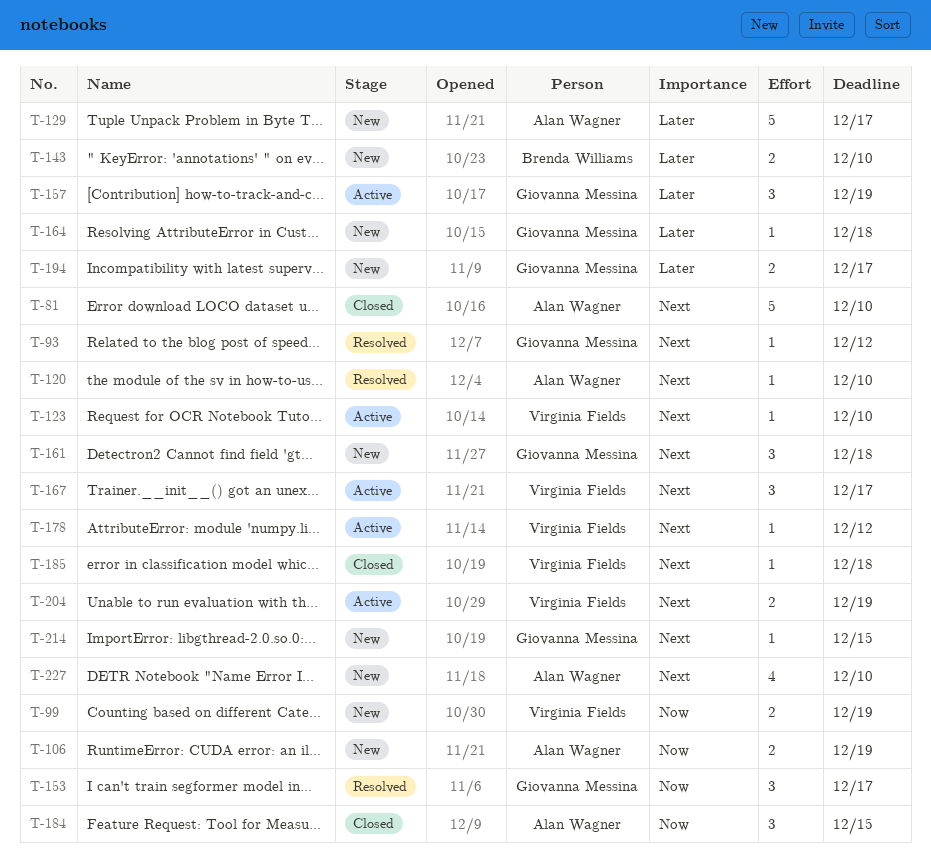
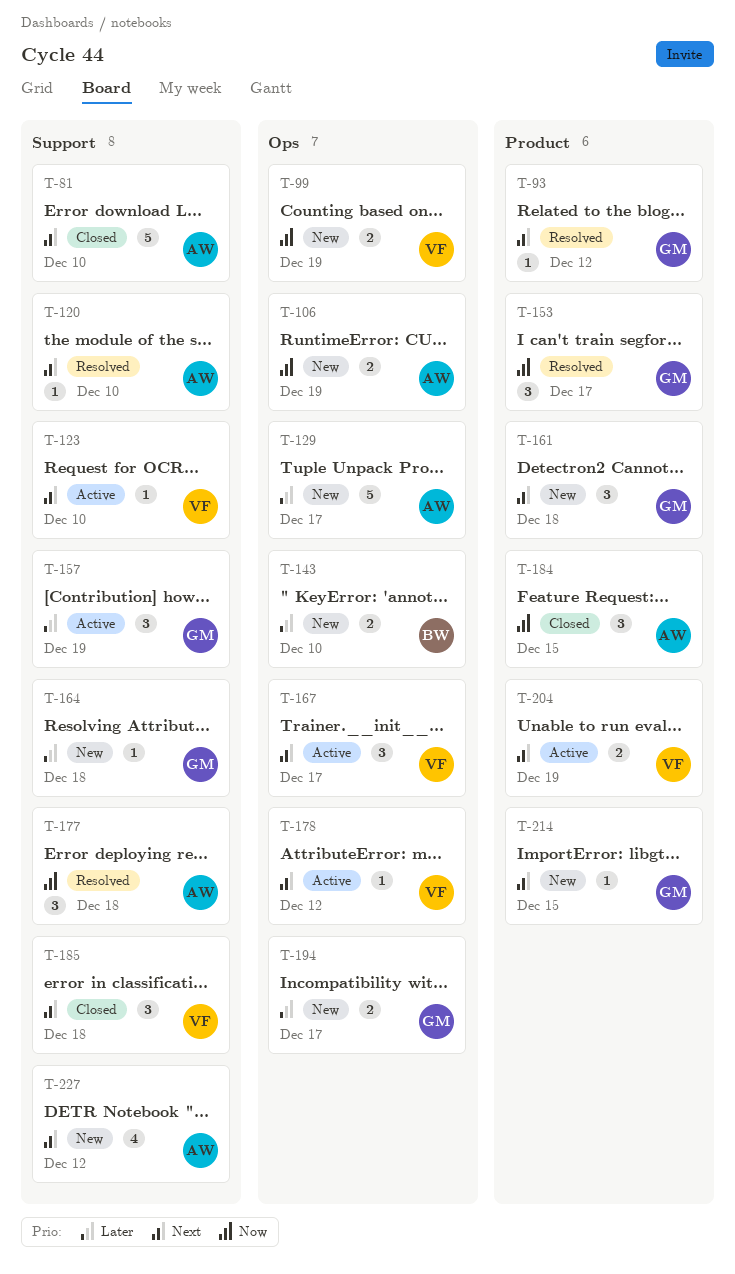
T-177: none -> present
T-185, estimate: 1 -> 3
T-227, due: Dec 10 -> Dec 12

